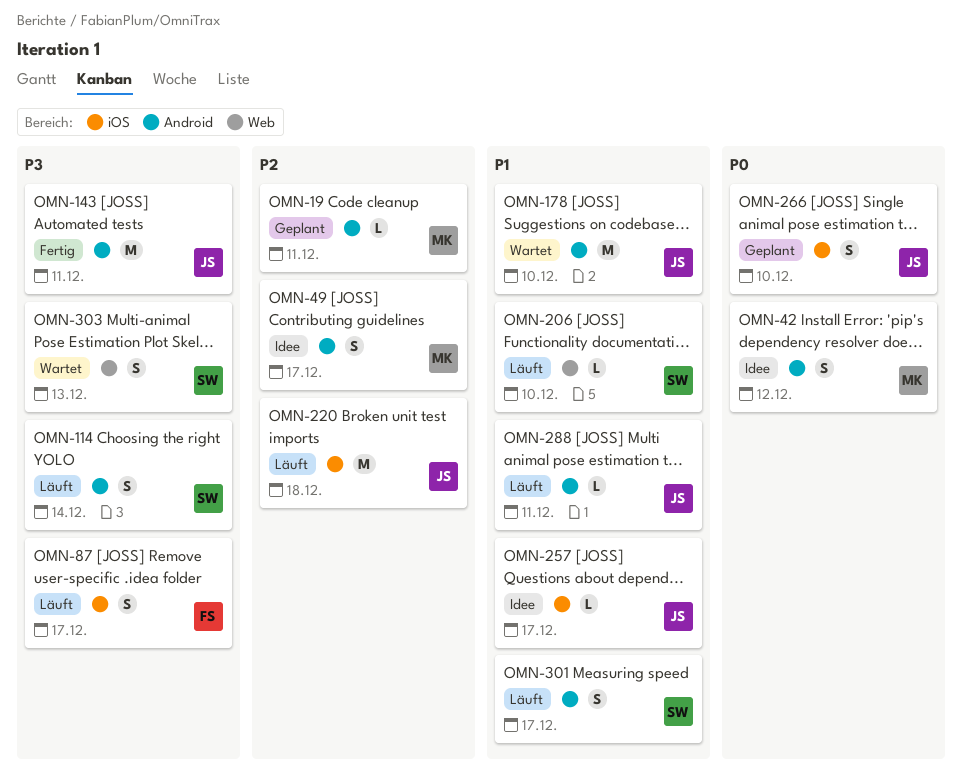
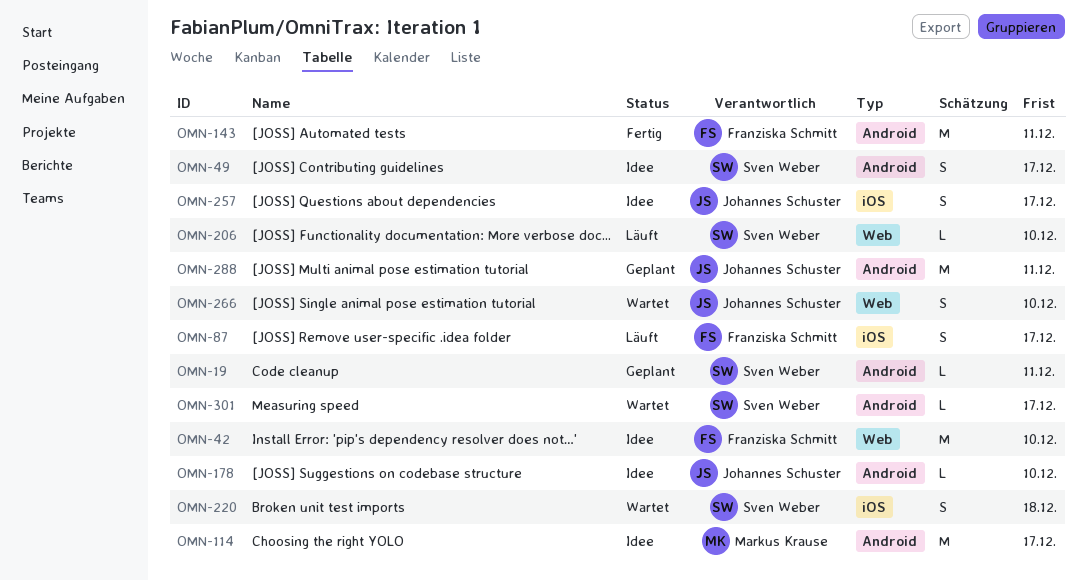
OMN-19, owner: Markus Krause -> Sven Weber
OMN-42, owner: Markus Krause -> Franziska Schmitt
OMN-42, label: Android -> Web
OMN-42, estimate: S -> M
OMN-42, due: Dec 12 -> Dec 10
OMN-49, owner: Markus Krause -> Sven Weber
OMN-114, status: Läuft -> Idee
OMN-114, owner: Sven Weber -> Markus Krause
OMN-114, estimate: S -> M
OMN-114, due: Dec 14 -> Dec 17
OMN-143, owner: Johannes Schuster -> Franziska Schmitt
OMN-178, status: Wartet -> Idee
OMN-178, estimate: M -> L
OMN-220, status: Läuft -> Wartet
OMN-220, owner: Johannes Schuster -> Sven Weber
OMN-220, estimate: M -> S
OMN-257, estimate: L -> S
OMN-266, status: Geplant -> Wartet
OMN-266, label: iOS -> Web
OMN-288, status: Läuft -> Geplant
OMN-288, estimate: L -> M
OMN-301, status: Läuft -> Wartet
OMN-301, estimate: S -> L
OMN-303: present -> none

